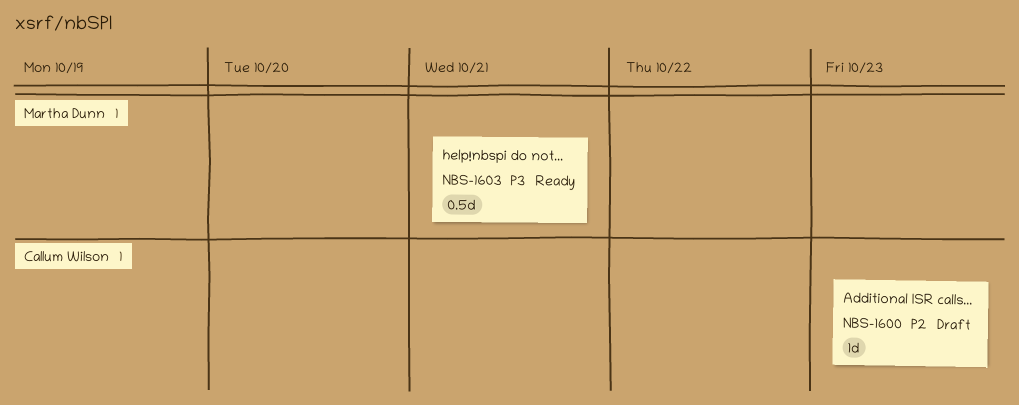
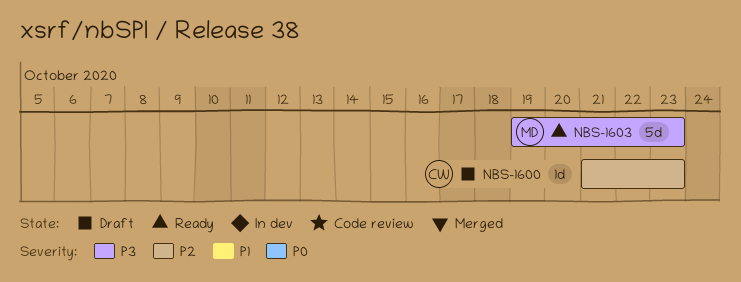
NBS-1603, estimate: 0.5d -> 5d
NBS-1603, due: Oct 21 -> Oct 23

